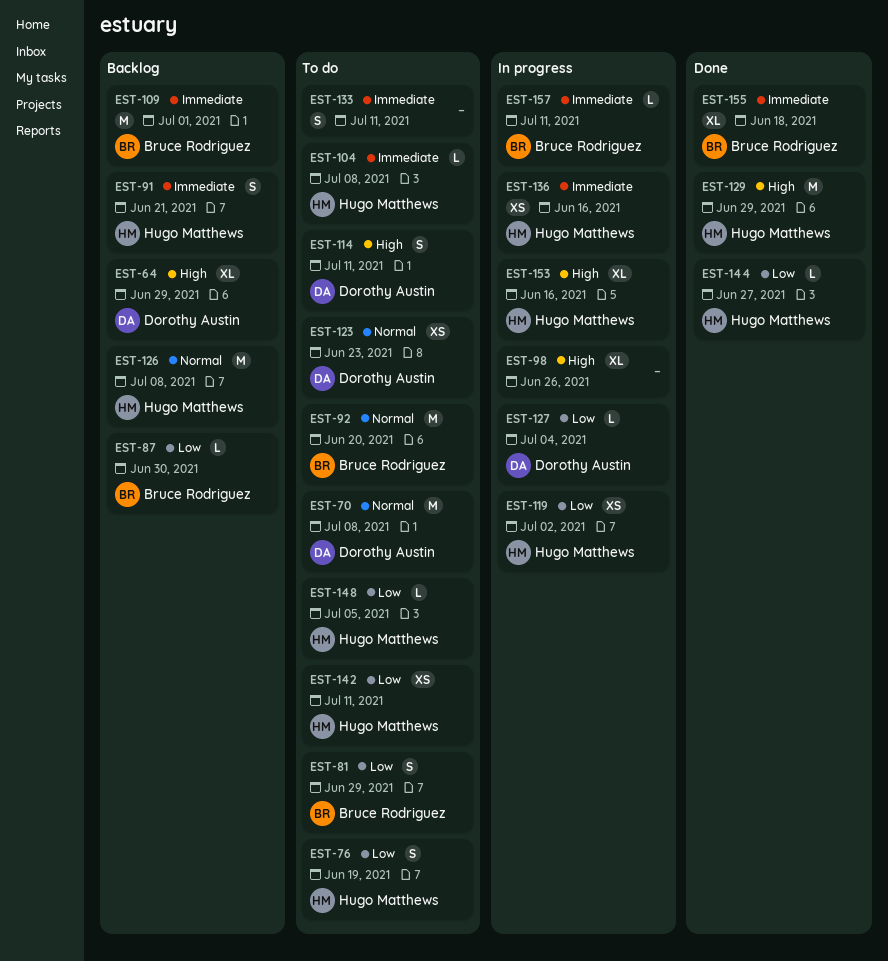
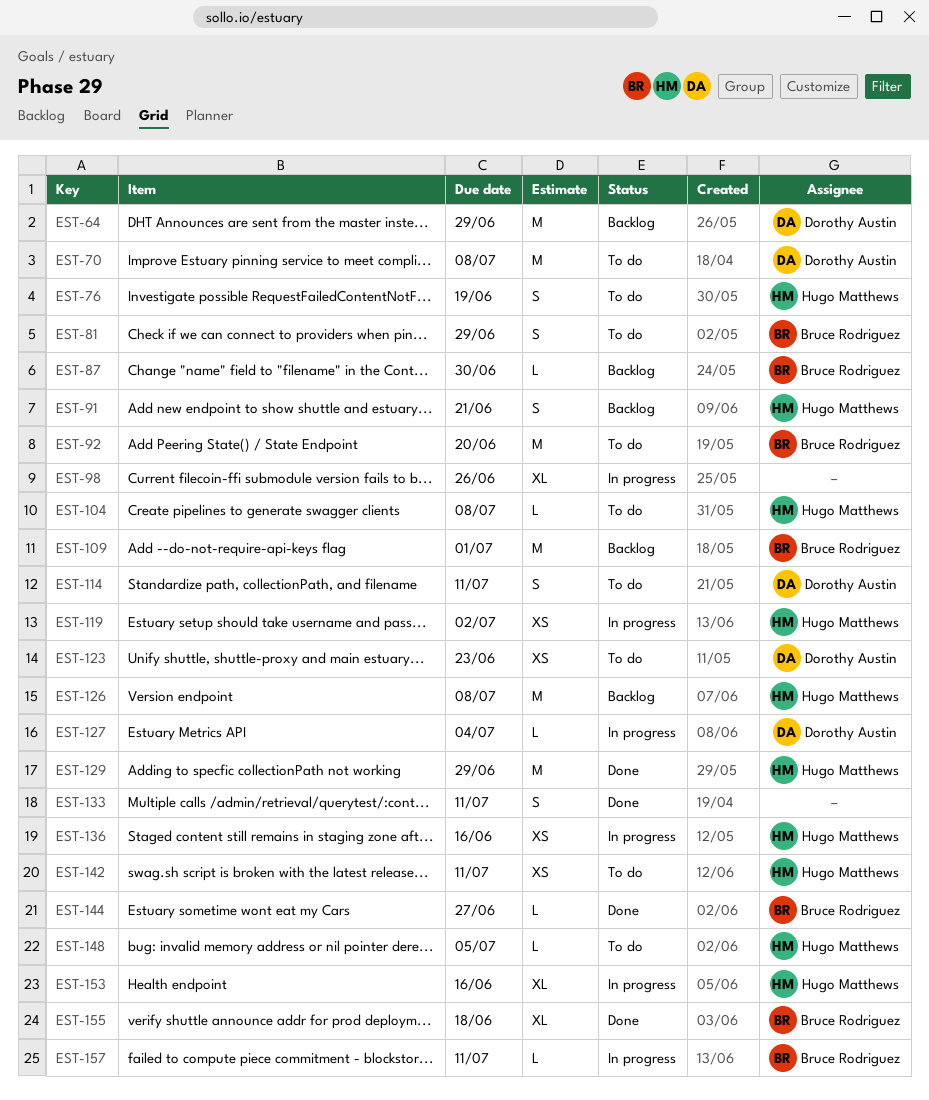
EST-64, estimate: XL -> M
EST-133, status: To do -> Done
EST-144, owner: Hugo Matthews -> Bruce Rodriguez

